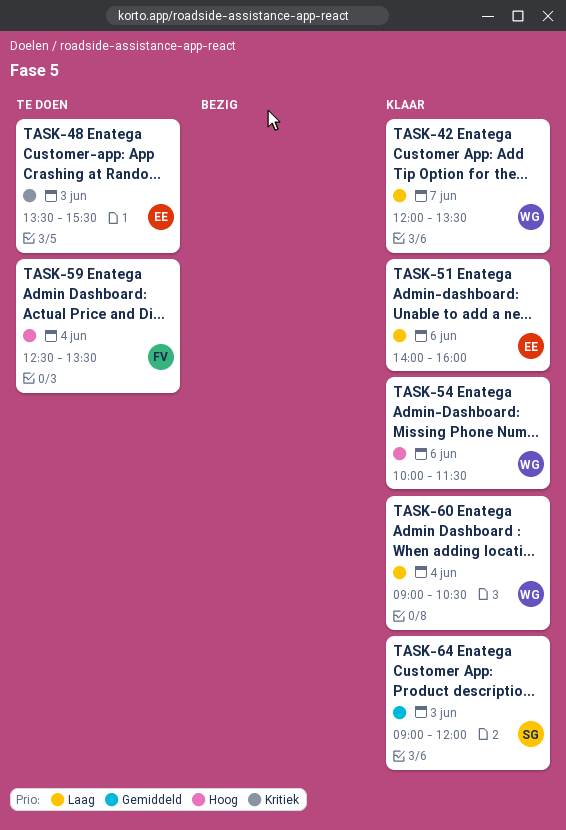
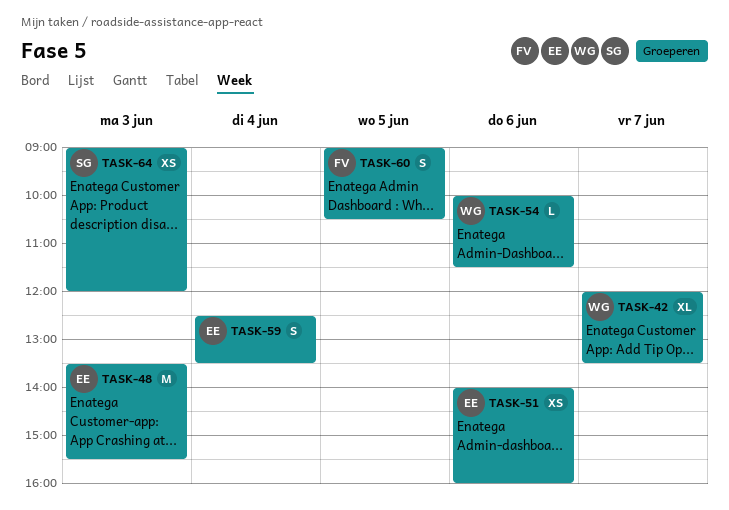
TASK-59, owner: FV -> EE
TASK-60, owner: WG -> FV
TASK-60, day: Jun 4 -> Jun 5

